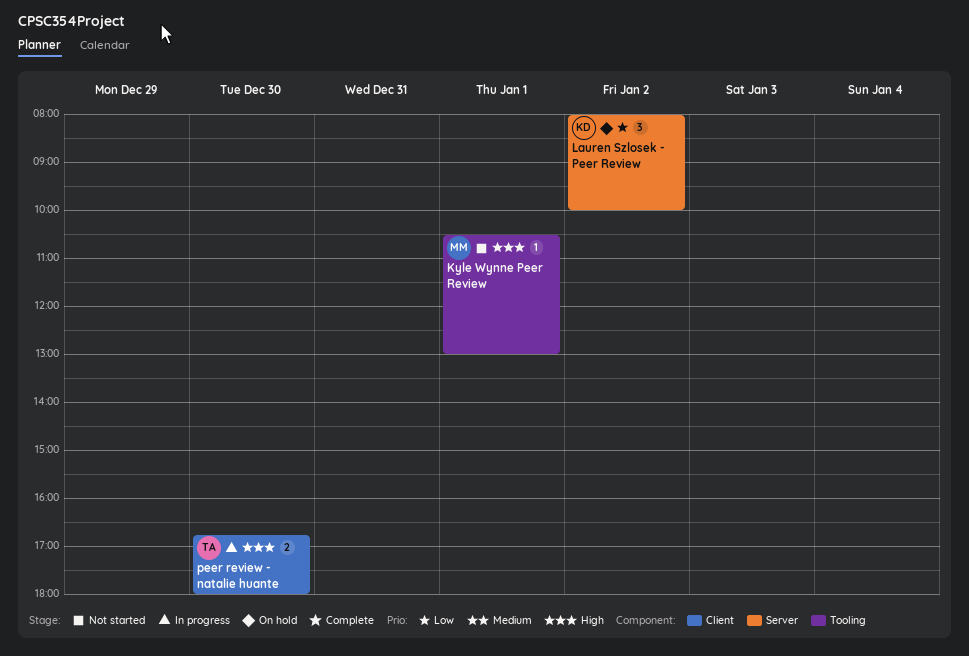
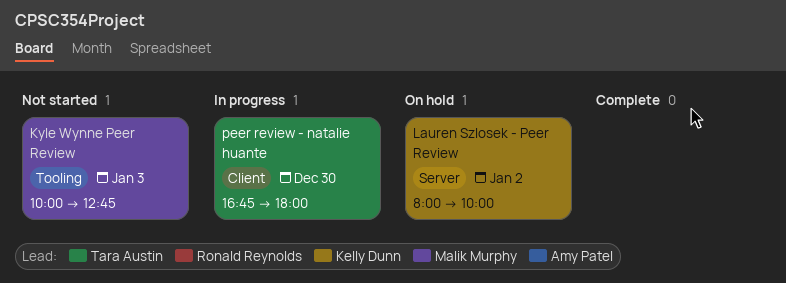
Kyle Wynne Peer Review, day: Jan 1 -> Jan 3
Kyle Wynne Peer Review, begins: 10:30 -> 10:00
Kyle Wynne Peer Review, ends: 13:00 -> 12:45

